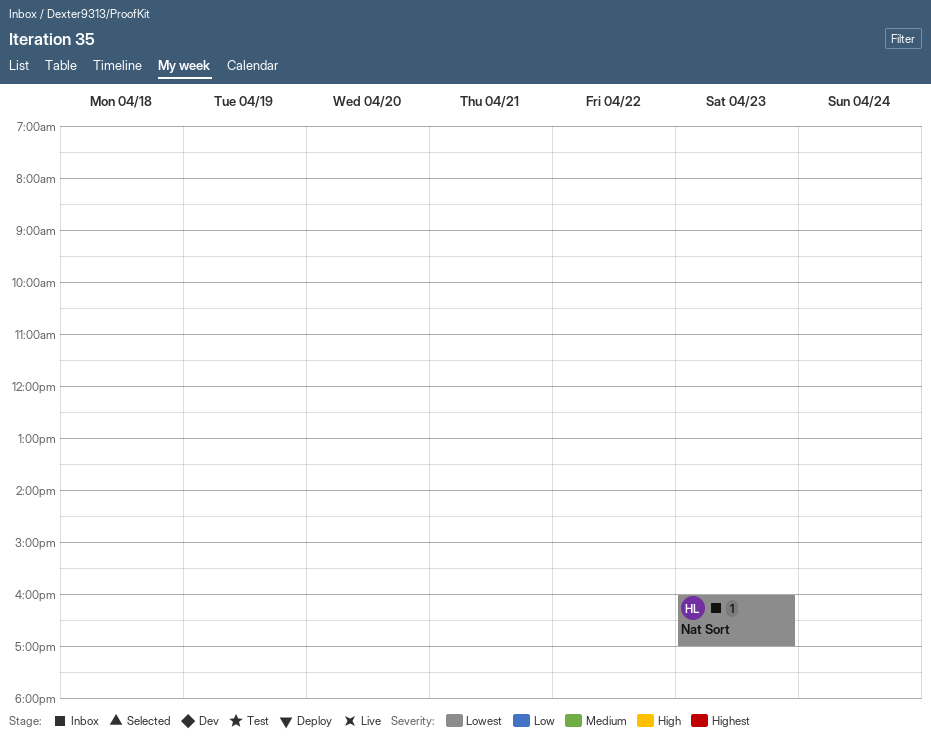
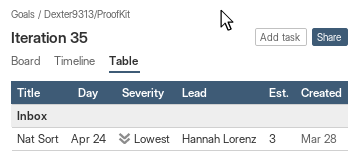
Nat Sort, estimate: 1 -> 3
Nat Sort, day: Apr 23 -> Apr 24

